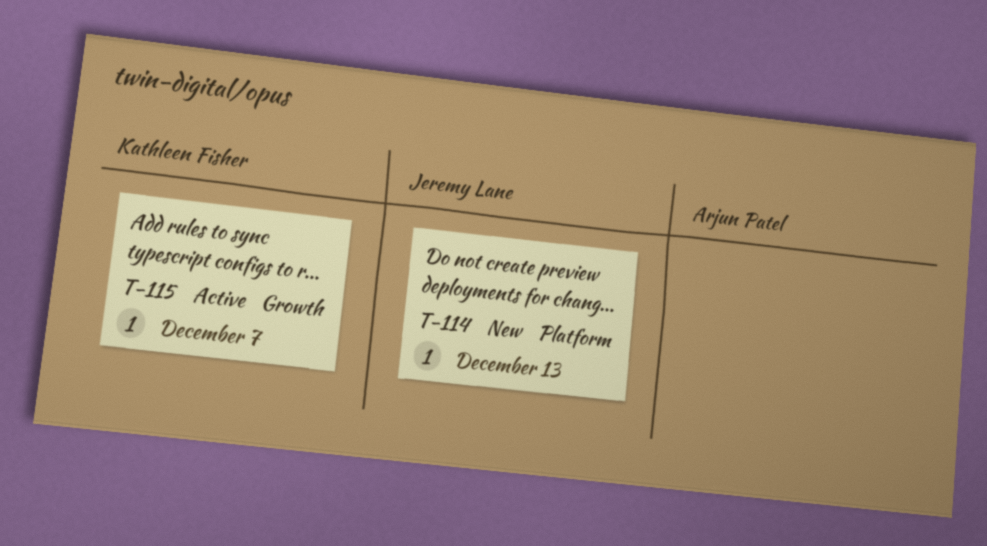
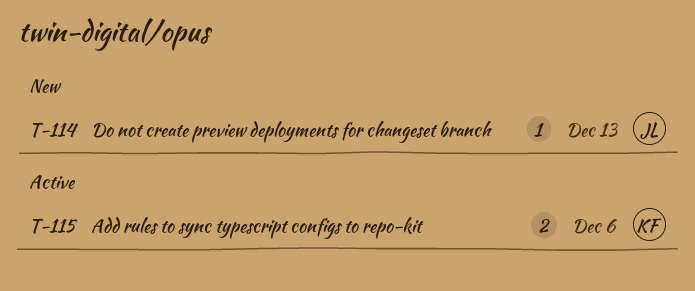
T-115, estimate: 1 -> 2
T-115, due: Dec 7 -> Dec 6

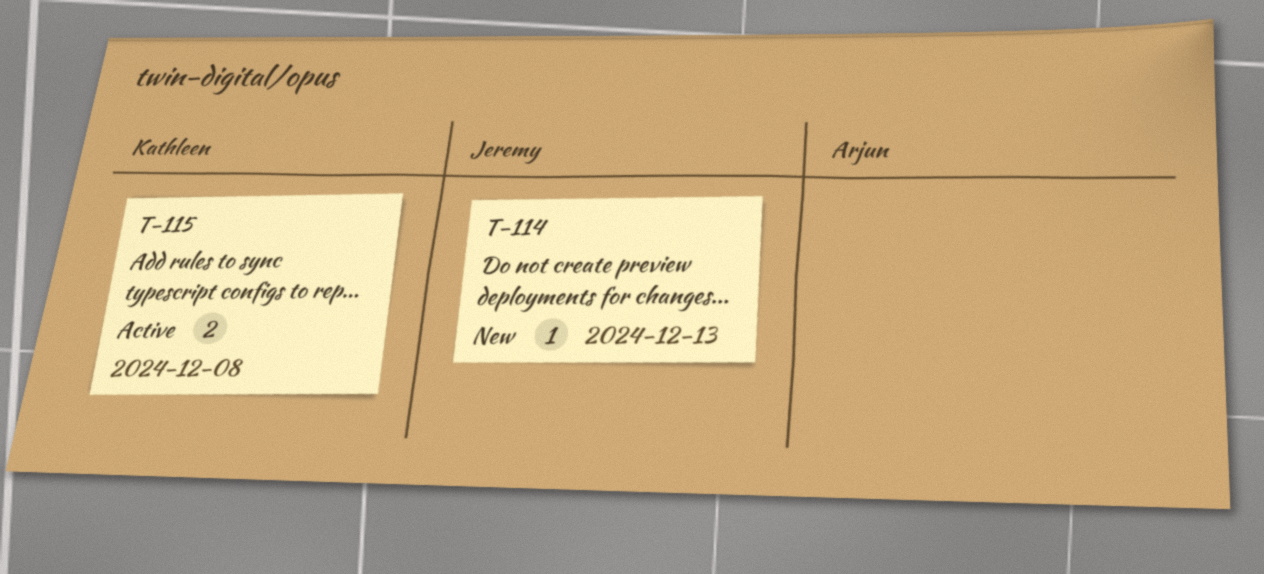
T-115, due: Dec 6 -> Dec 8

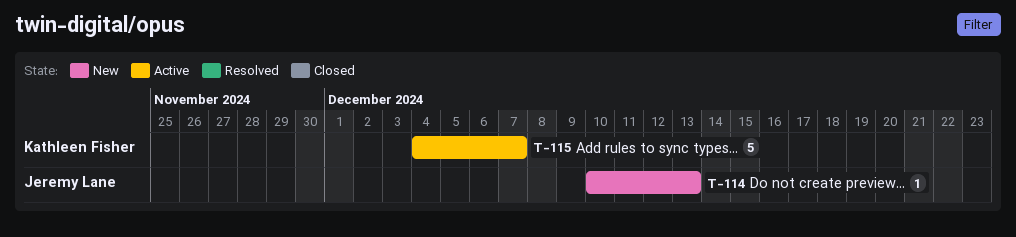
T-115, estimate: 2 -> 5
T-115, due: Dec 8 -> Dec 7

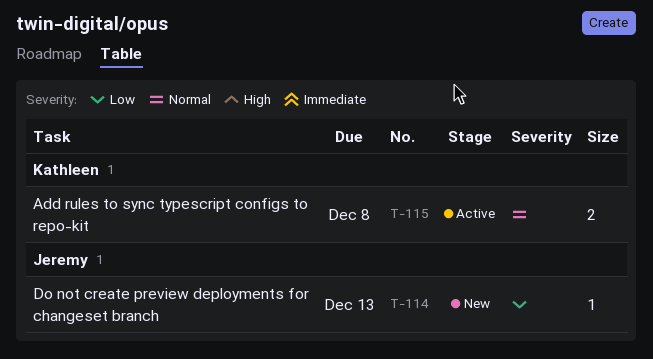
T-115, estimate: 5 -> 2
T-115, due: Dec 7 -> Dec 8

